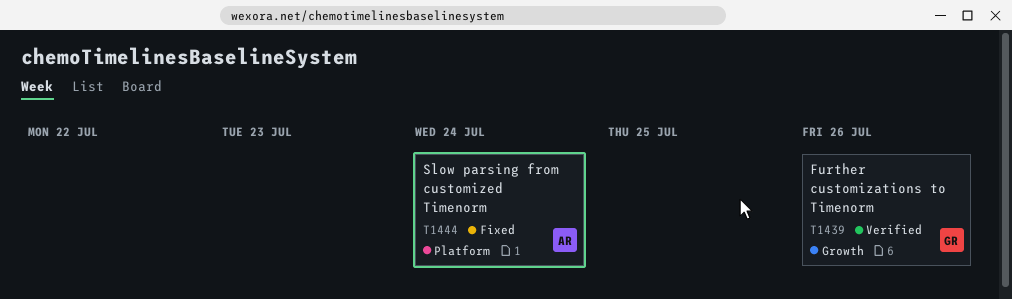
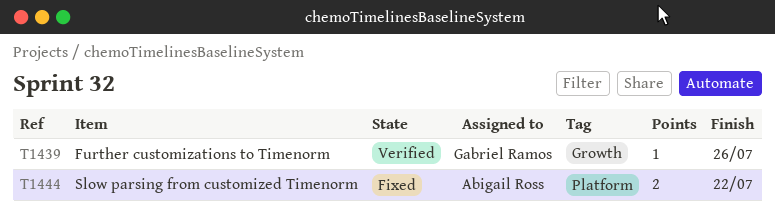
T1444, due: Jul 24 -> Jul 22

